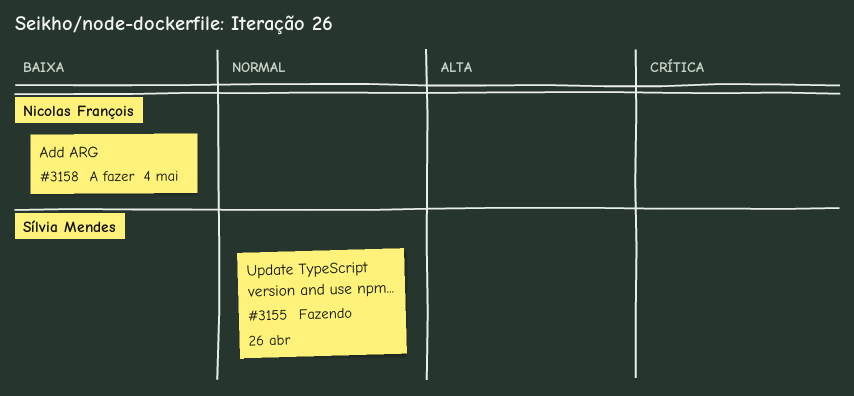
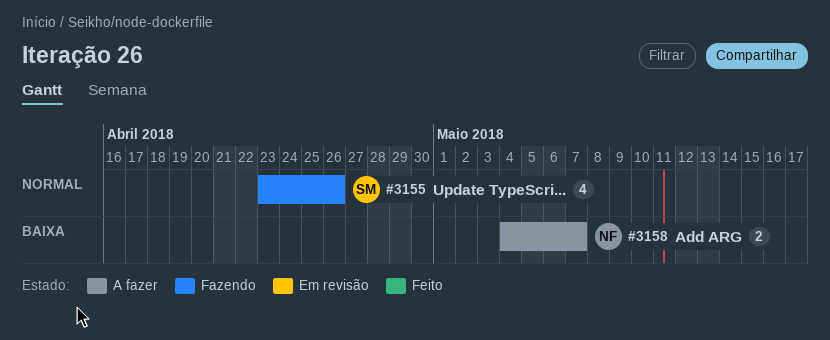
#3158, due: May 4 -> May 7

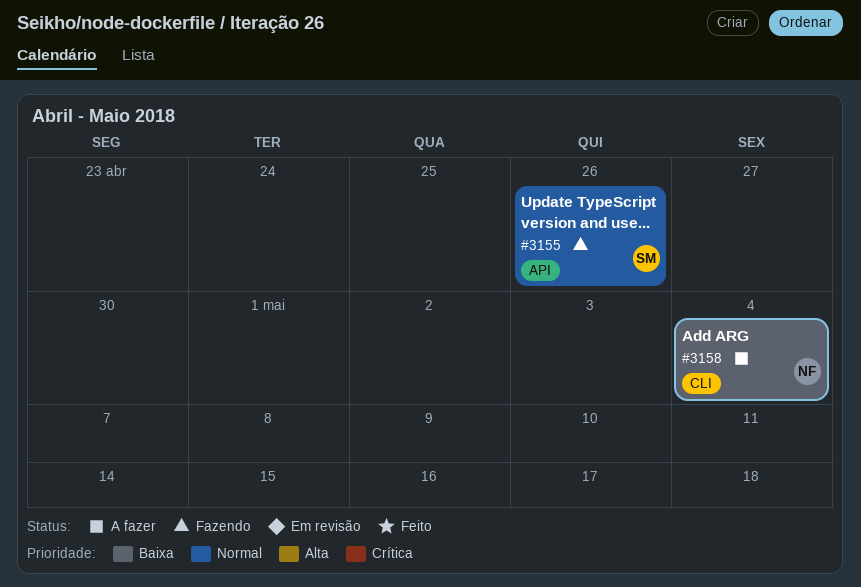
#3158, due: May 7 -> May 4

